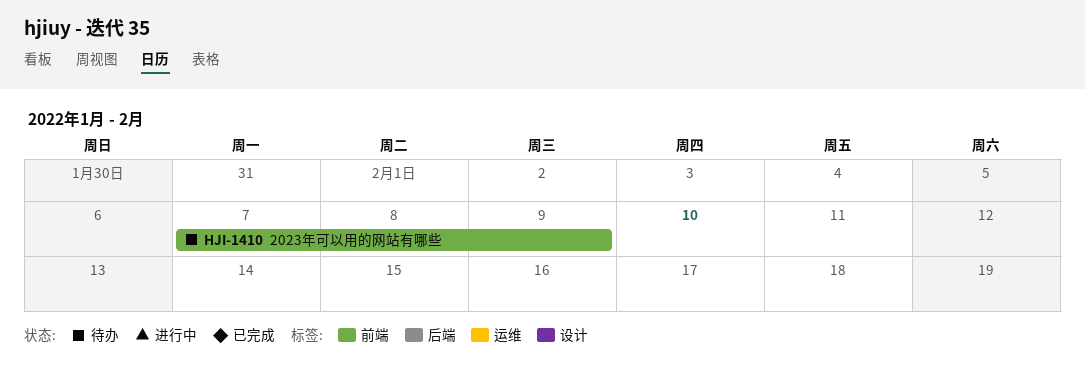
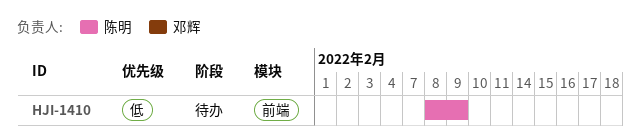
HJI-1410, start: Feb 7 -> Feb 8

